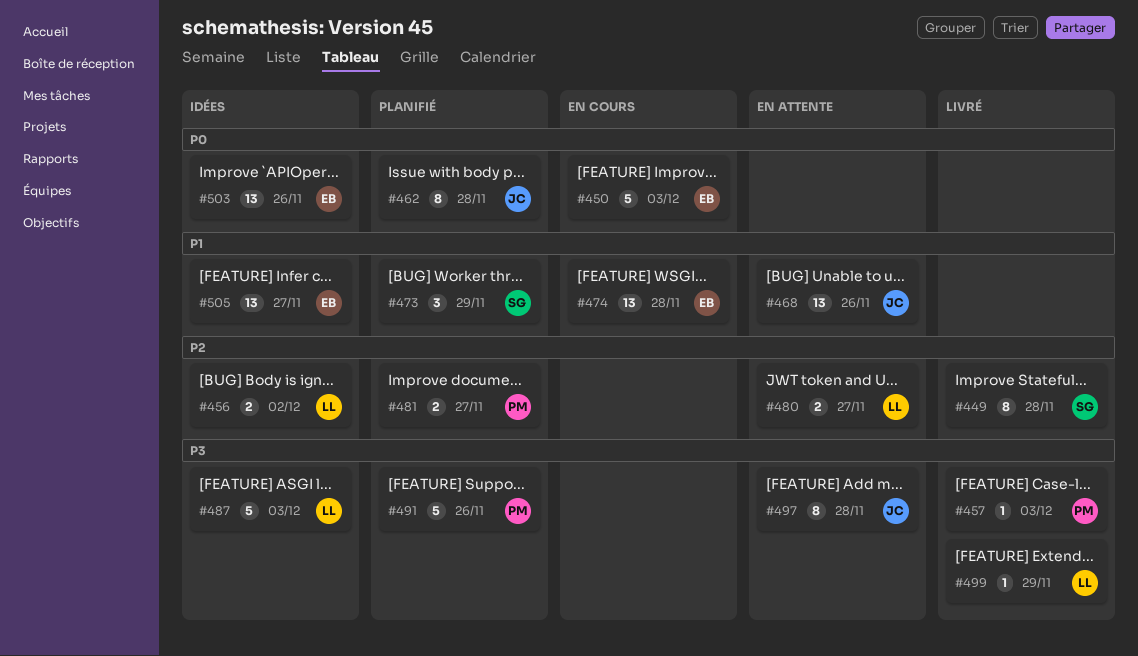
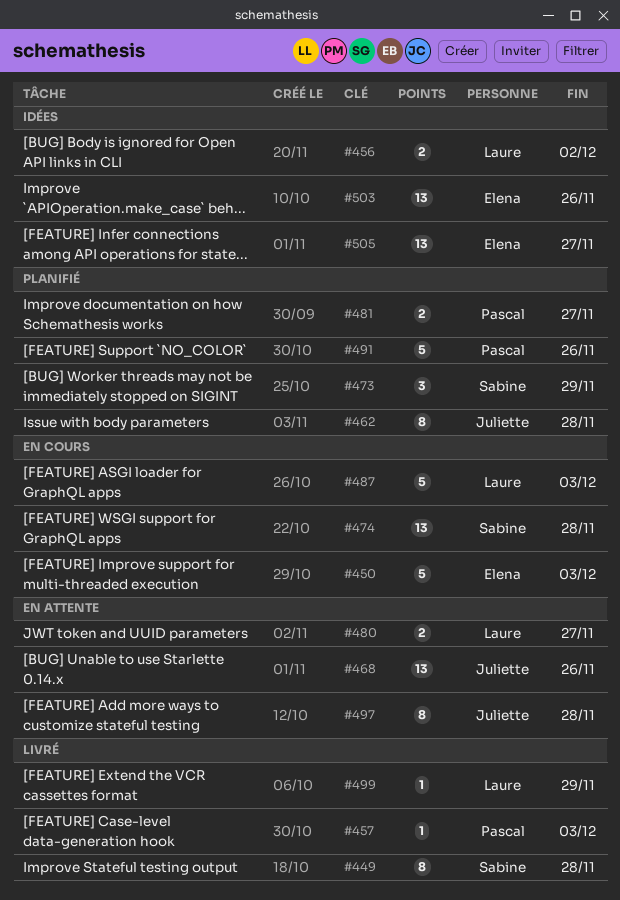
#474, owner: Elena -> Sabine
#487, status: Idées -> En cours

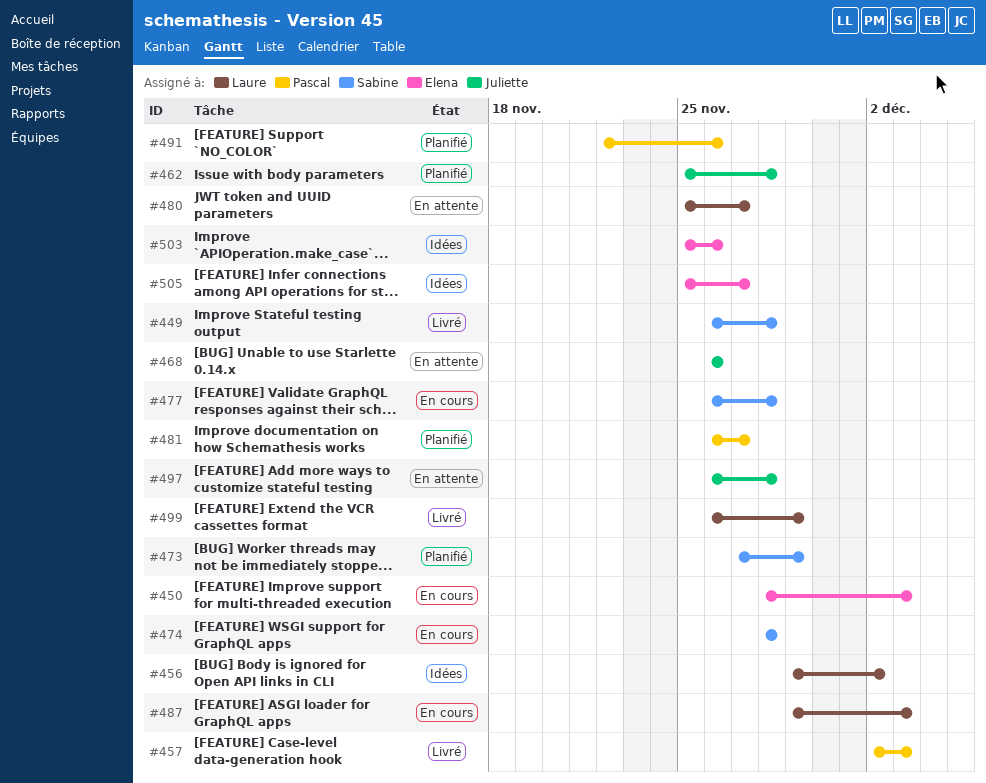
#477: none -> present

